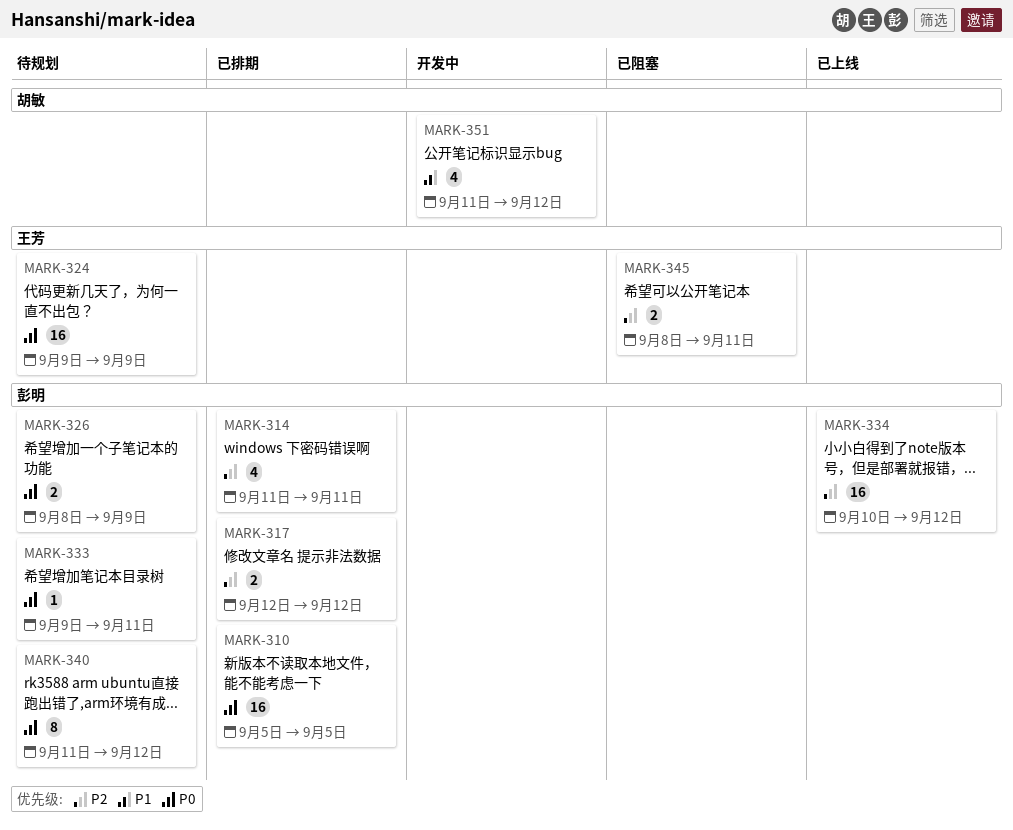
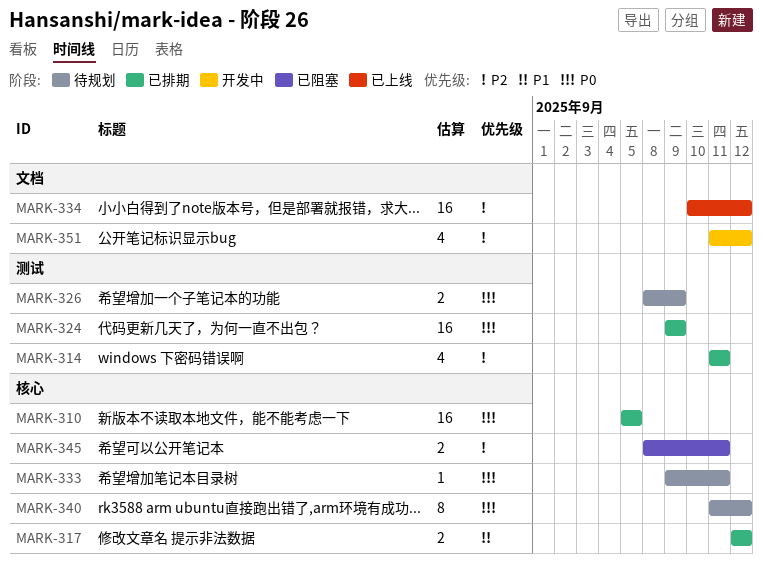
MARK-317, priority: P2 -> P1
MARK-324, status: 待规划 -> 已排期
MARK-351, priority: P1 -> P2

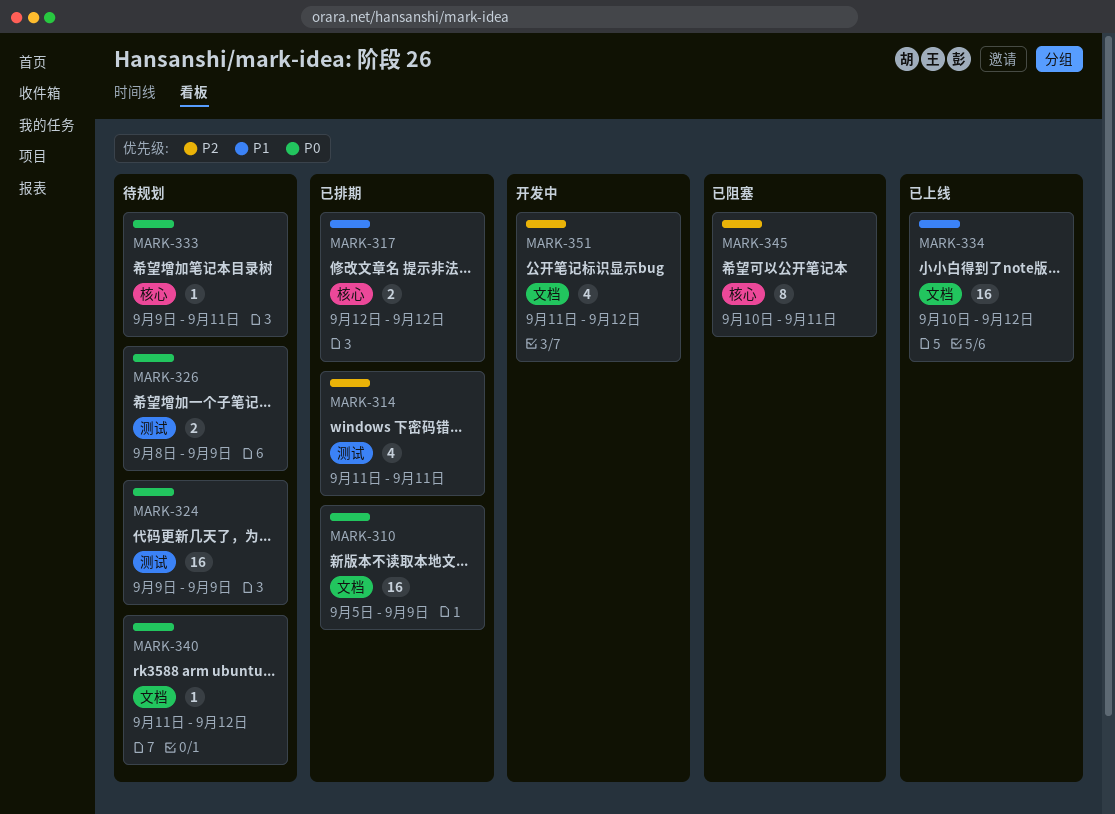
MARK-310, label: 核心 -> 文档
MARK-310, due: Sep 5 -> Sep 9
MARK-324, status: 已排期 -> 待规划
MARK-334, priority: P2 -> P1
MARK-340, label: 核心 -> 文档
MARK-340, estimate: 8 -> 1
MARK-345, estimate: 2 -> 8
MARK-345, start: Sep 8 -> Sep 10

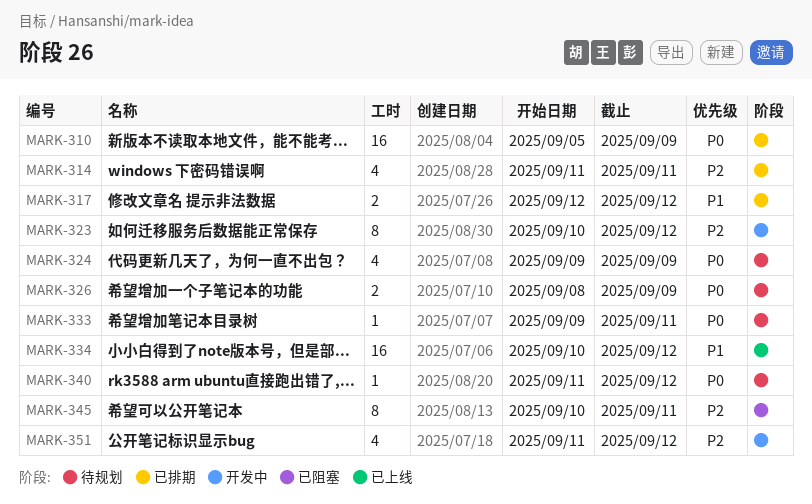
MARK-323: none -> present
MARK-324, estimate: 16 -> 4

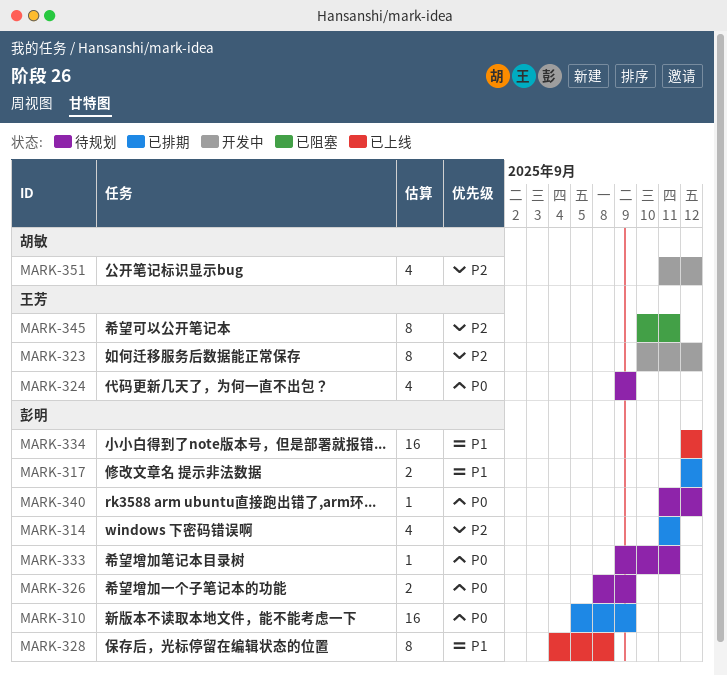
MARK-328: none -> present
MARK-334, start: Sep 10 -> Sep 12

